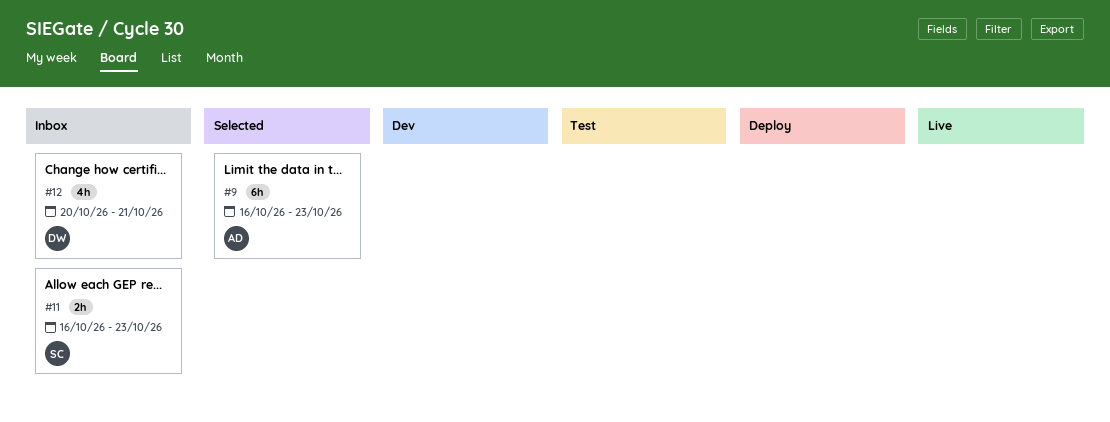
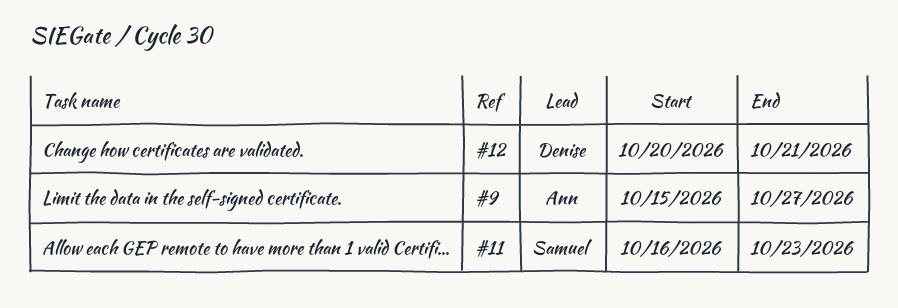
#9, start: Oct 16 -> Oct 15
#9, due: Oct 23 -> Oct 27

